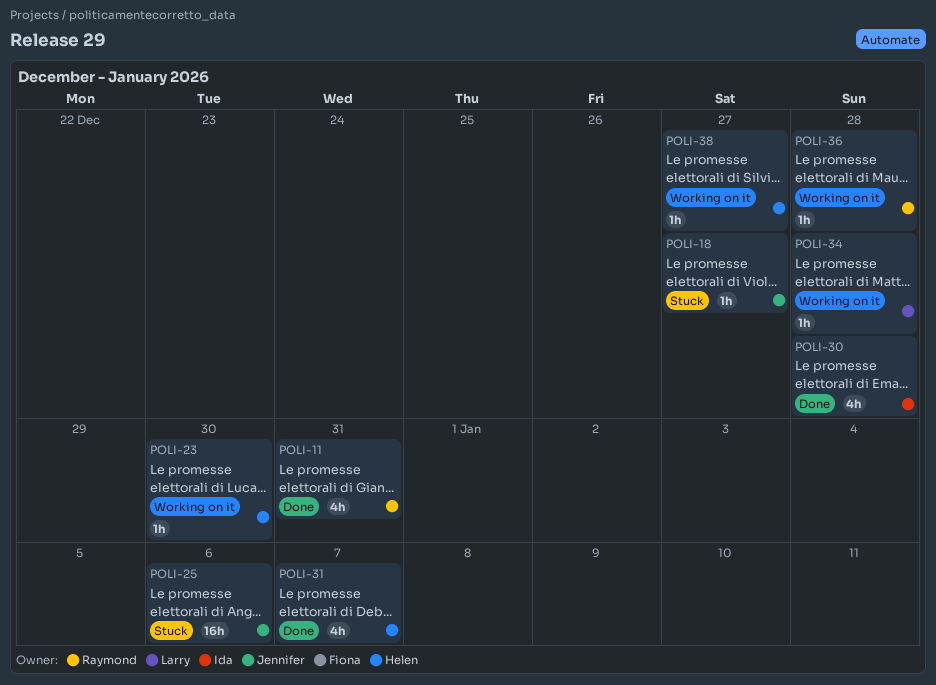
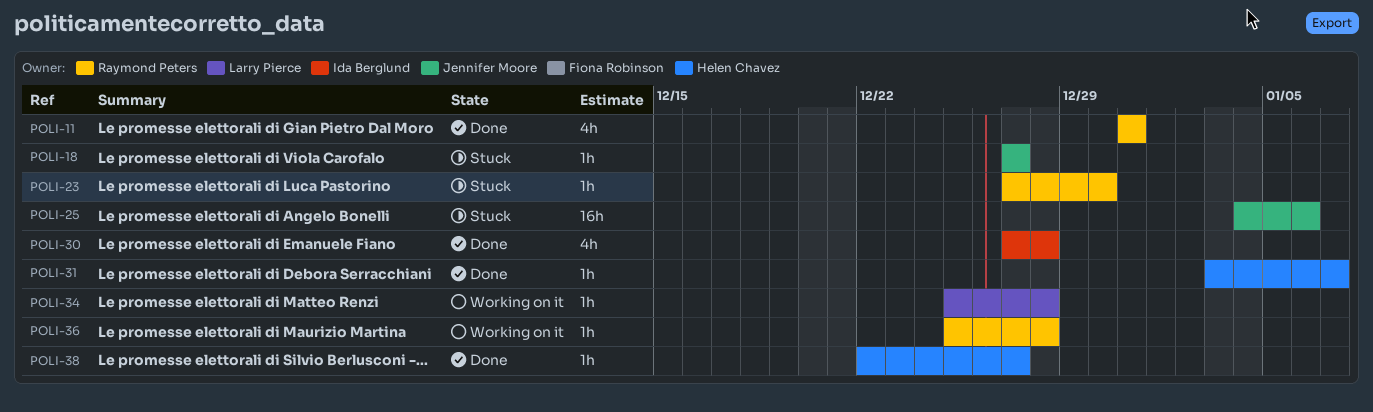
POLI-23, status: Working on it -> Stuck
POLI-23, owner: Helen Chavez -> Raymond Peters
POLI-31, estimate: 4h -> 1h
POLI-38, status: Working on it -> Done

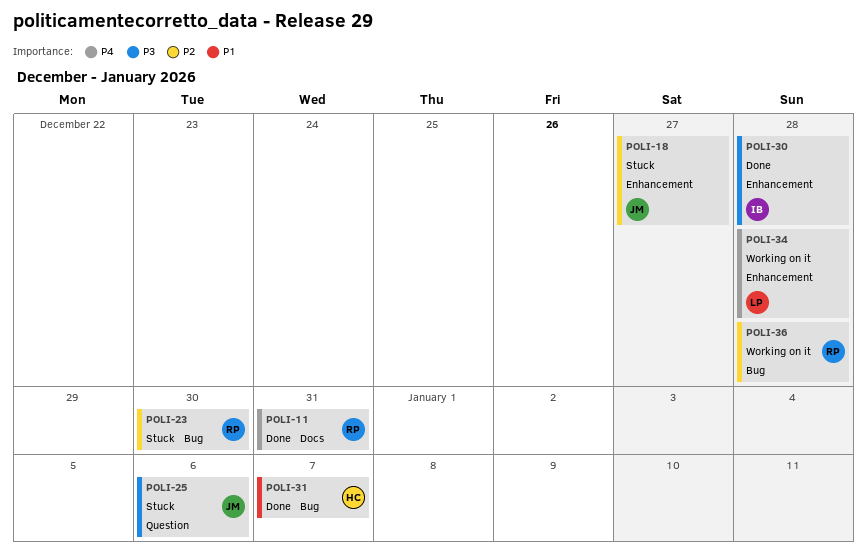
POLI-38: present -> none

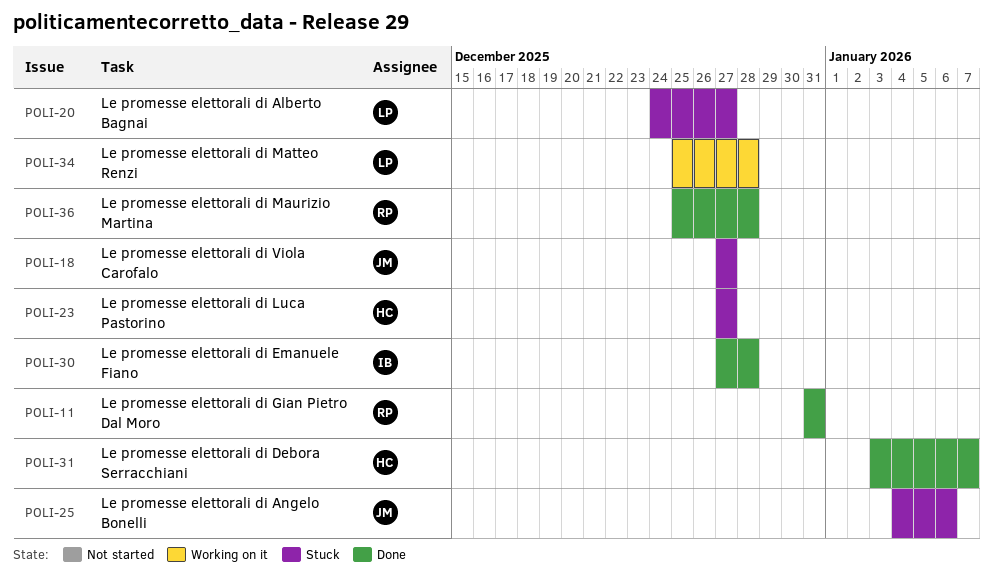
POLI-20: none -> present
POLI-23, owner: RP -> HC
POLI-23, due: Dec 30 -> Dec 27
POLI-36, status: Working on it -> Done

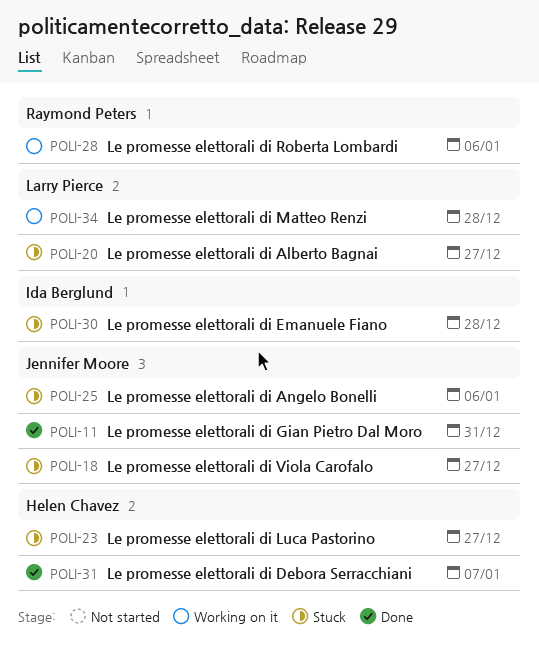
POLI-11, owner: Raymond Peters -> Jennifer Moore
POLI-28: none -> present
POLI-30, status: Done -> Stuck
POLI-36: present -> none

